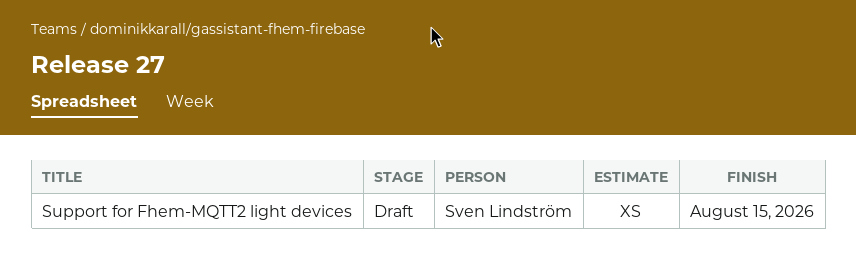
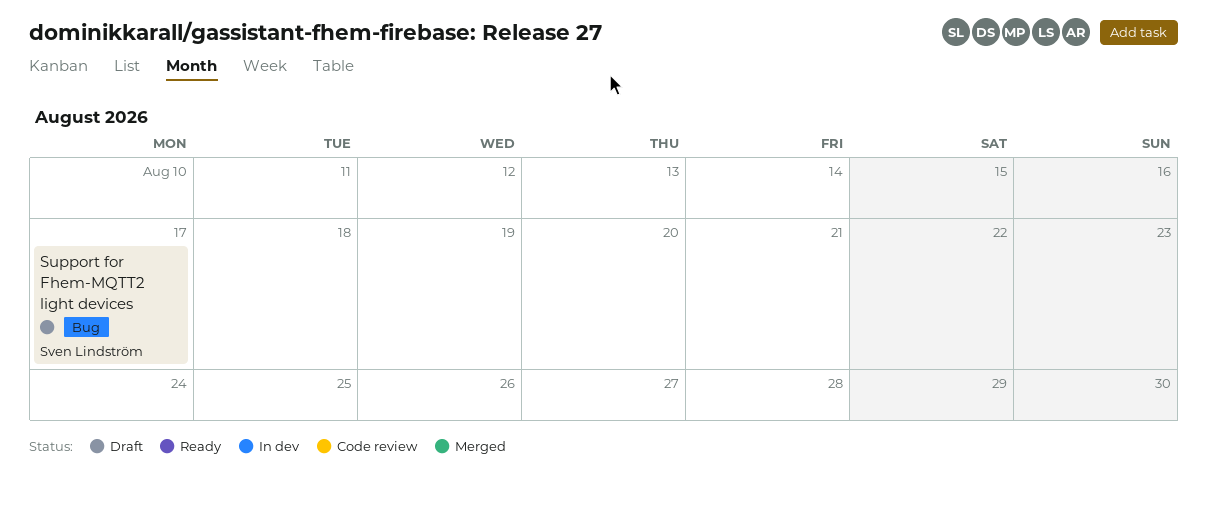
Support for Fhem-MQTT2 light devices, due: Aug 15 -> Aug 17

